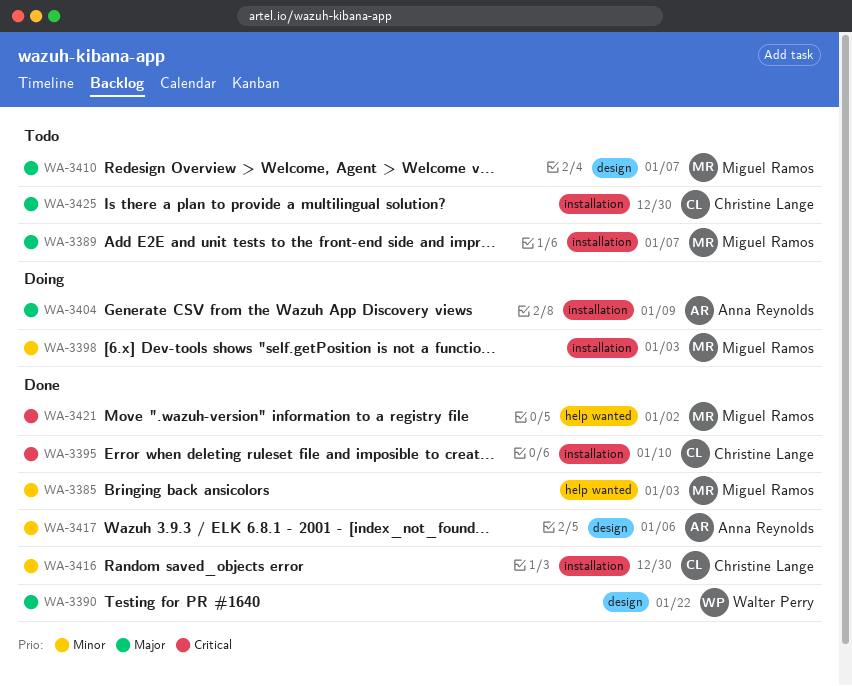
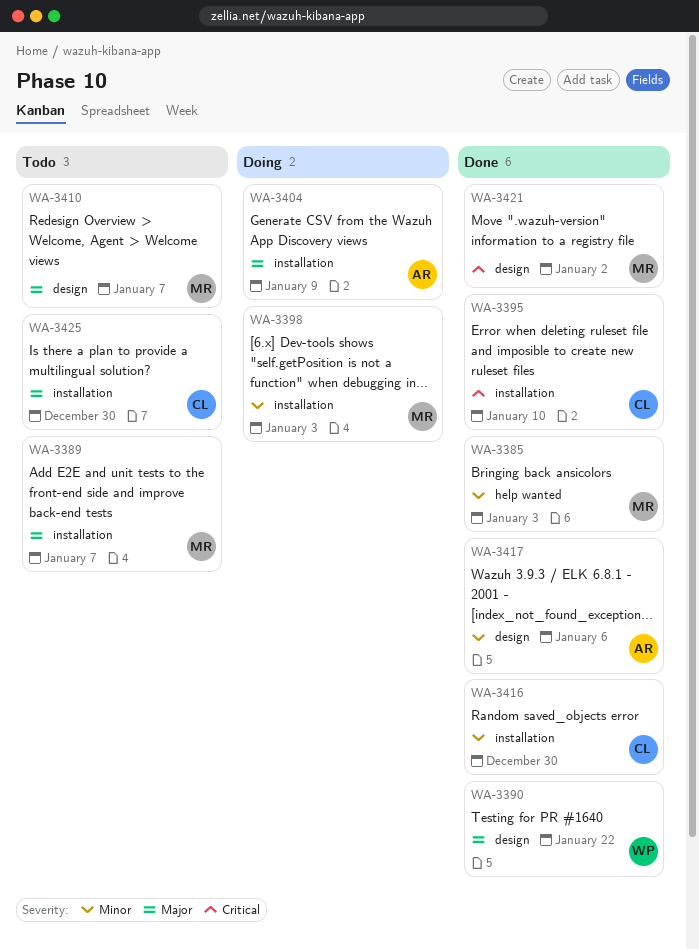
WA-3421, label: help wanted -> design

